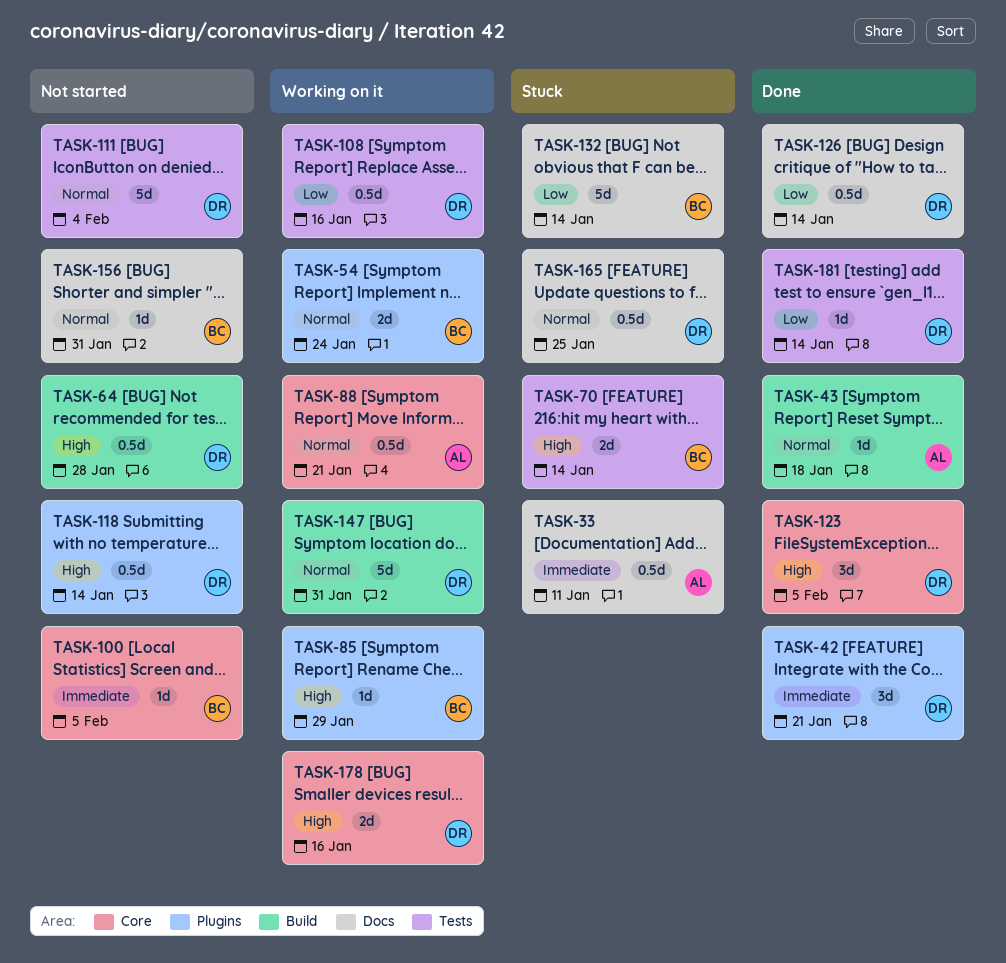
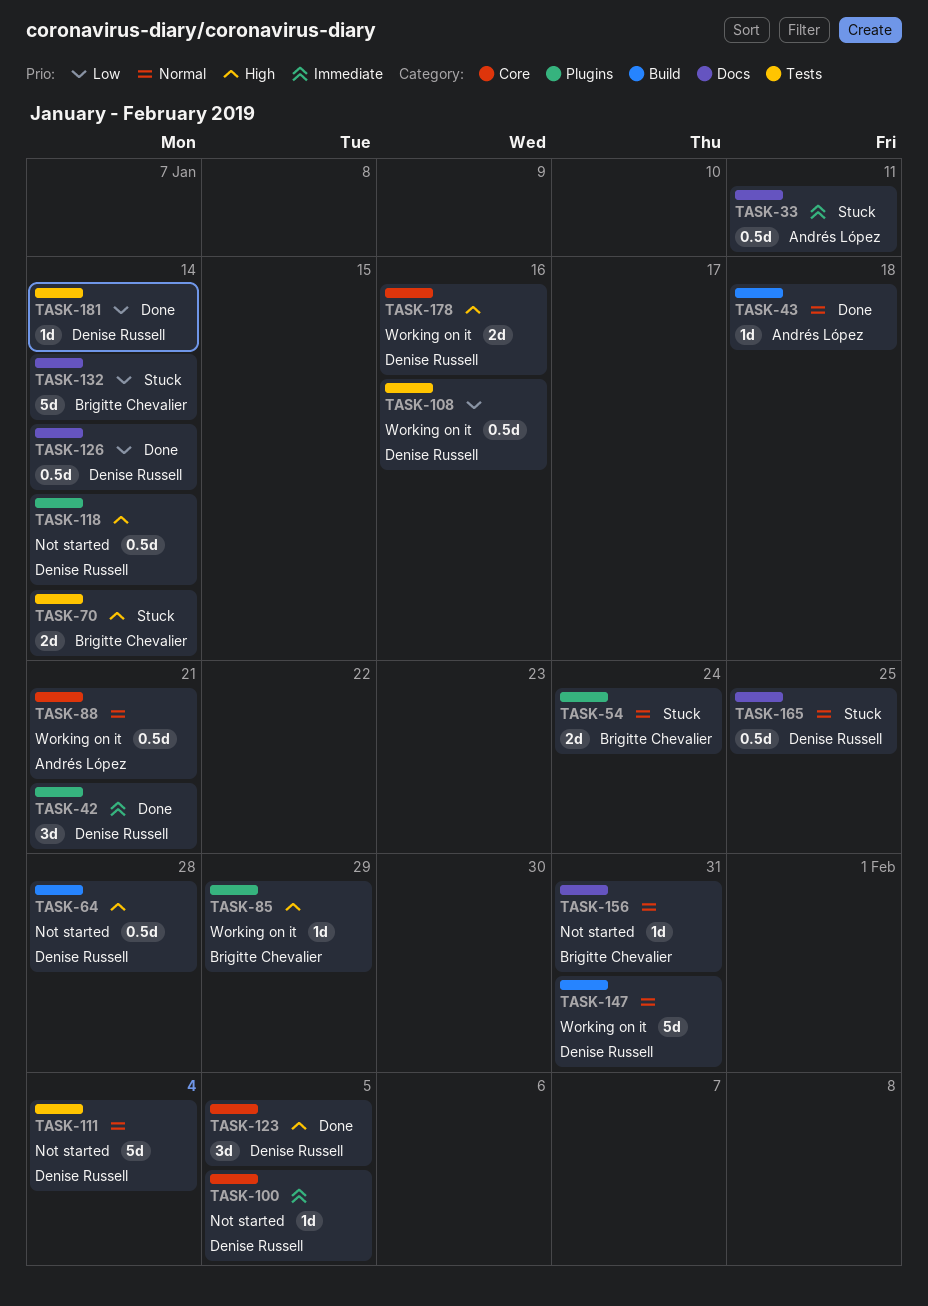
TASK-54, status: Working on it -> Stuck
TASK-100, owner: Brigitte Chevalier -> Denise Russell

